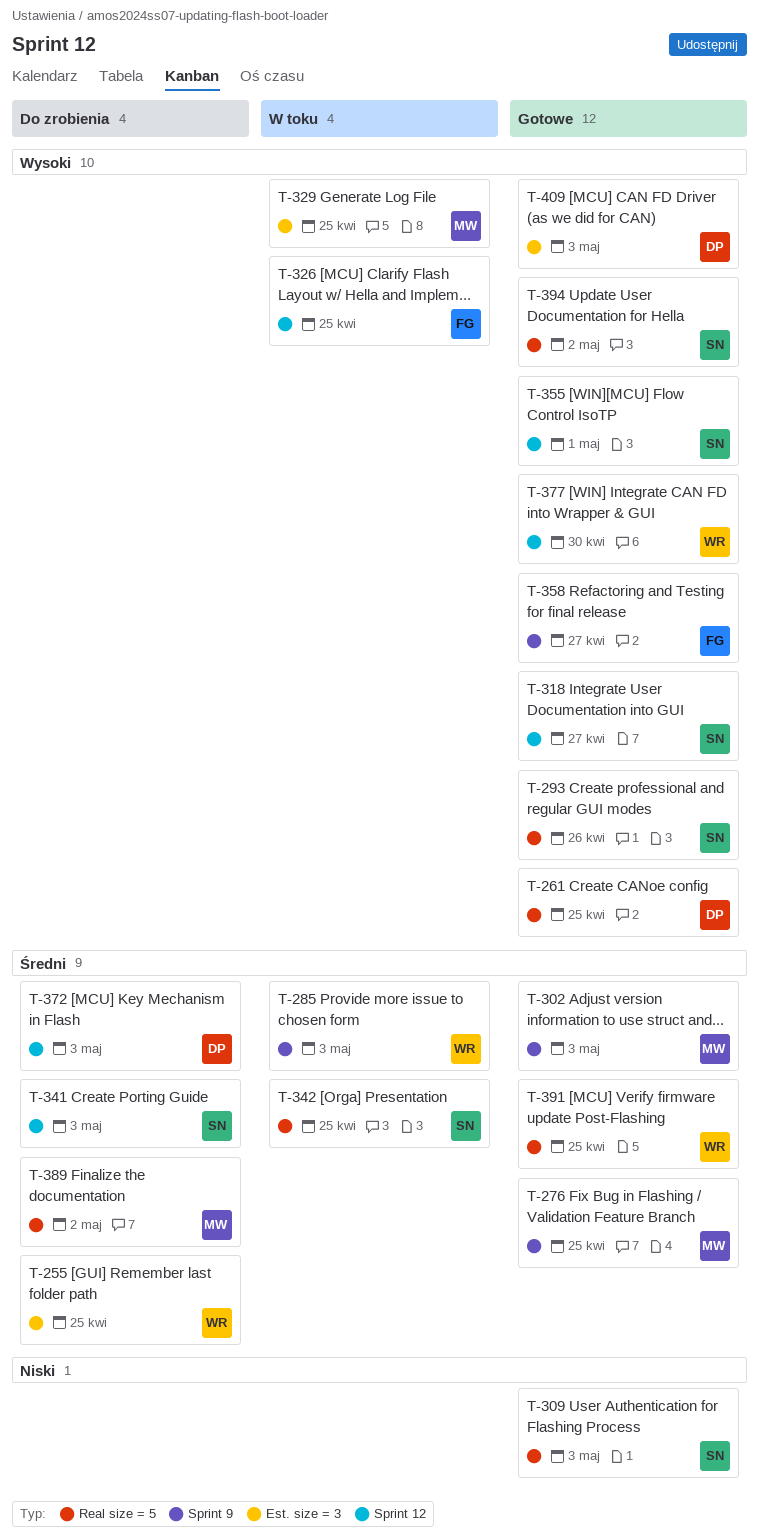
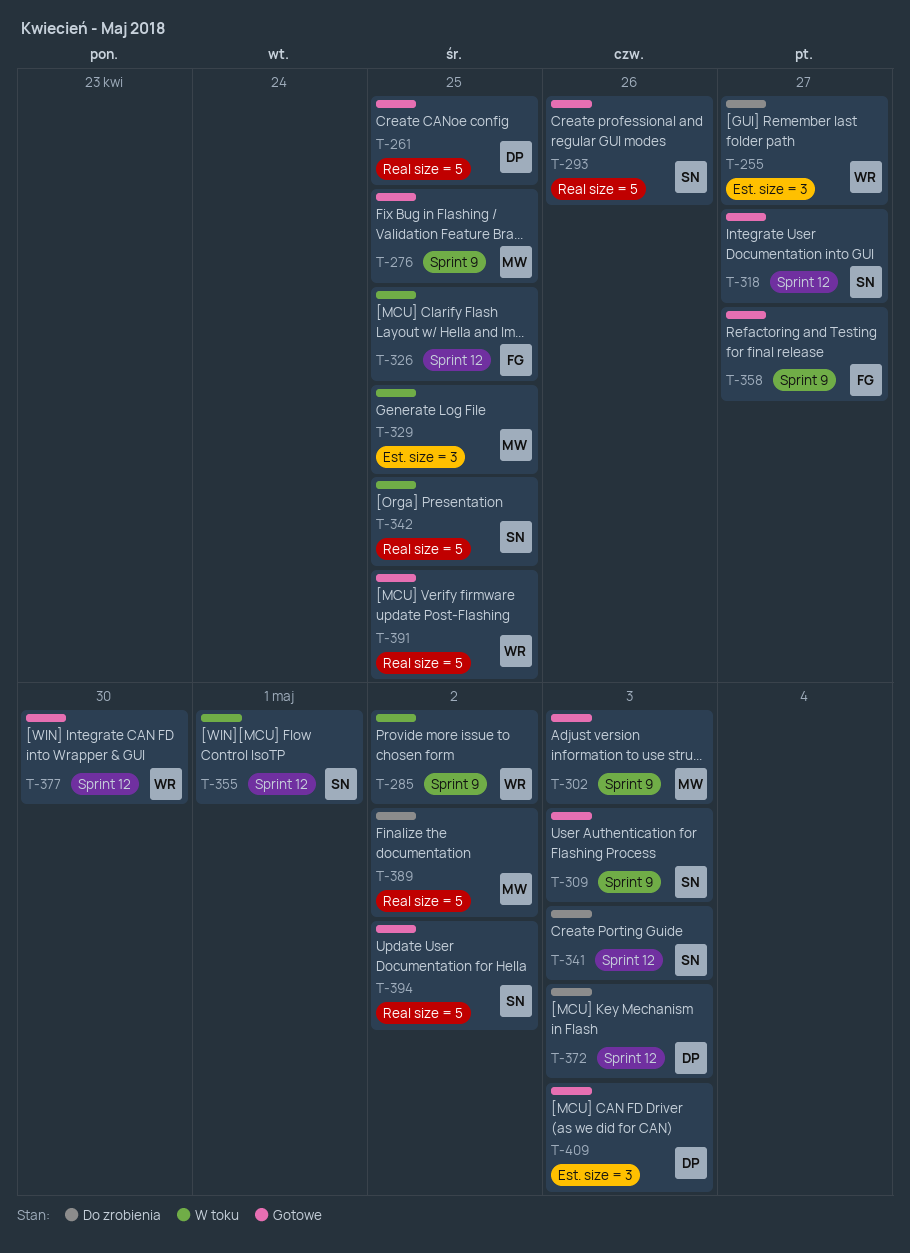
T-255, due: Apr 25 -> Apr 27
T-285, due: May 3 -> May 2
T-309, label: Real size = 5 -> Sprint 9
T-355, status: Gotowe -> W toku

